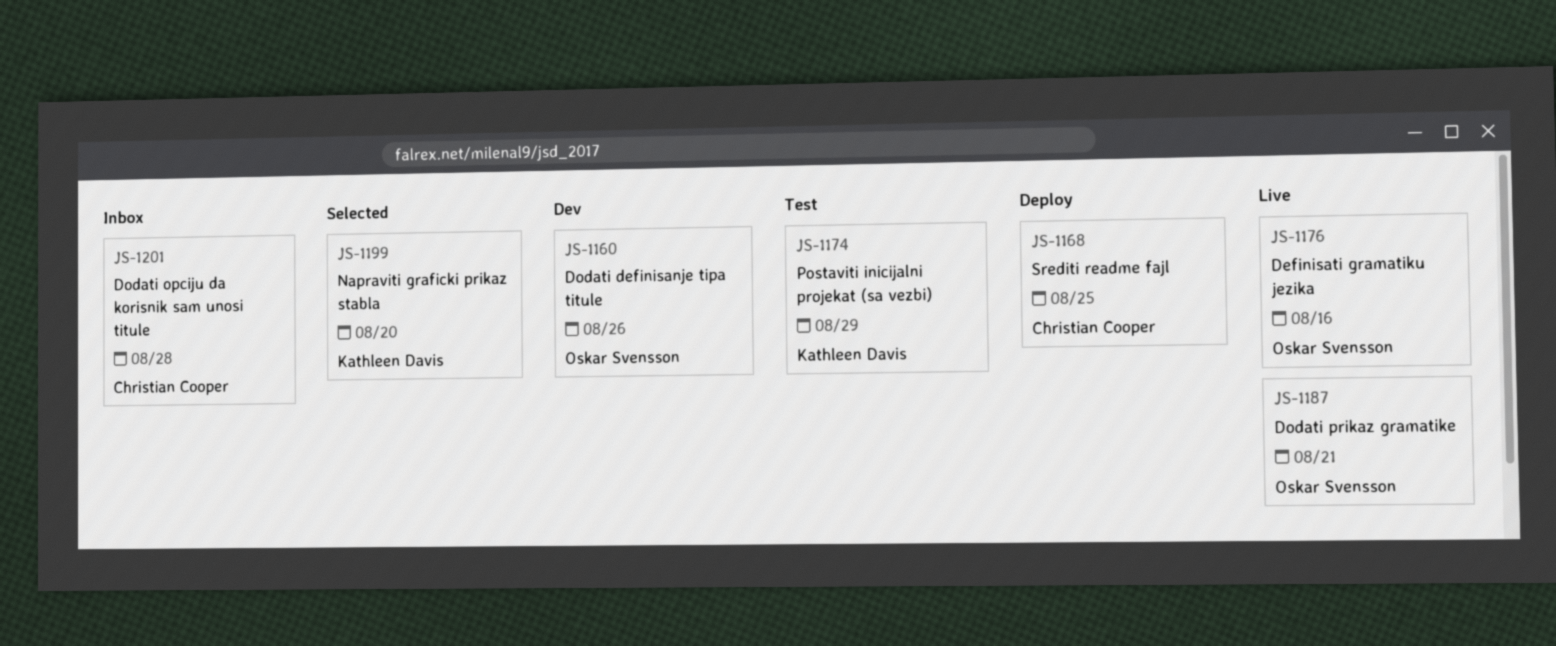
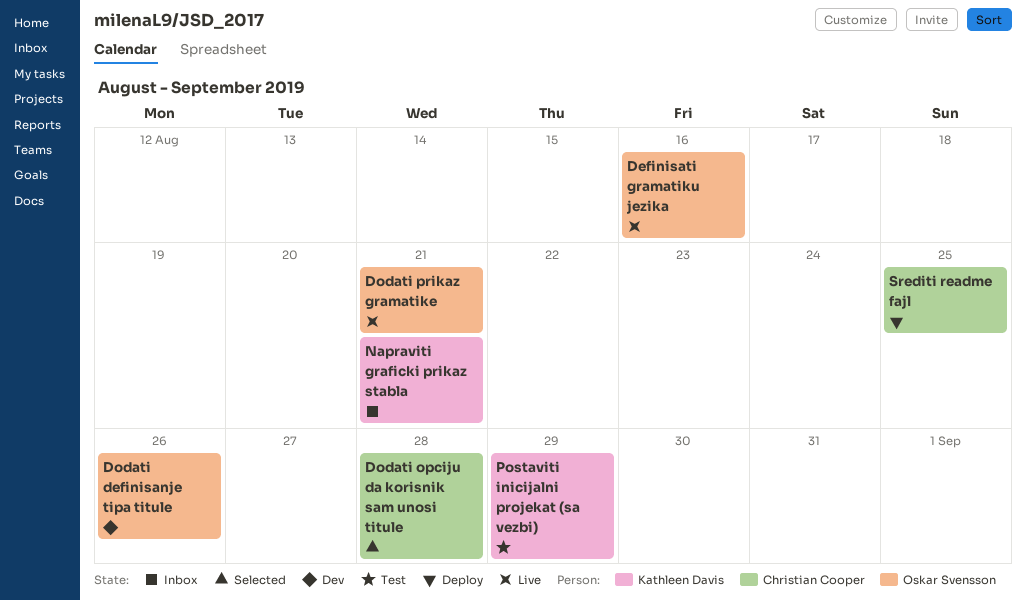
Dodati opciju da korisnik sam unosi titule, status: Inbox -> Selected
Napraviti graficki prikaz stabla, status: Selected -> Inbox
Napraviti graficki prikaz stabla, due: Aug 20 -> Aug 21

